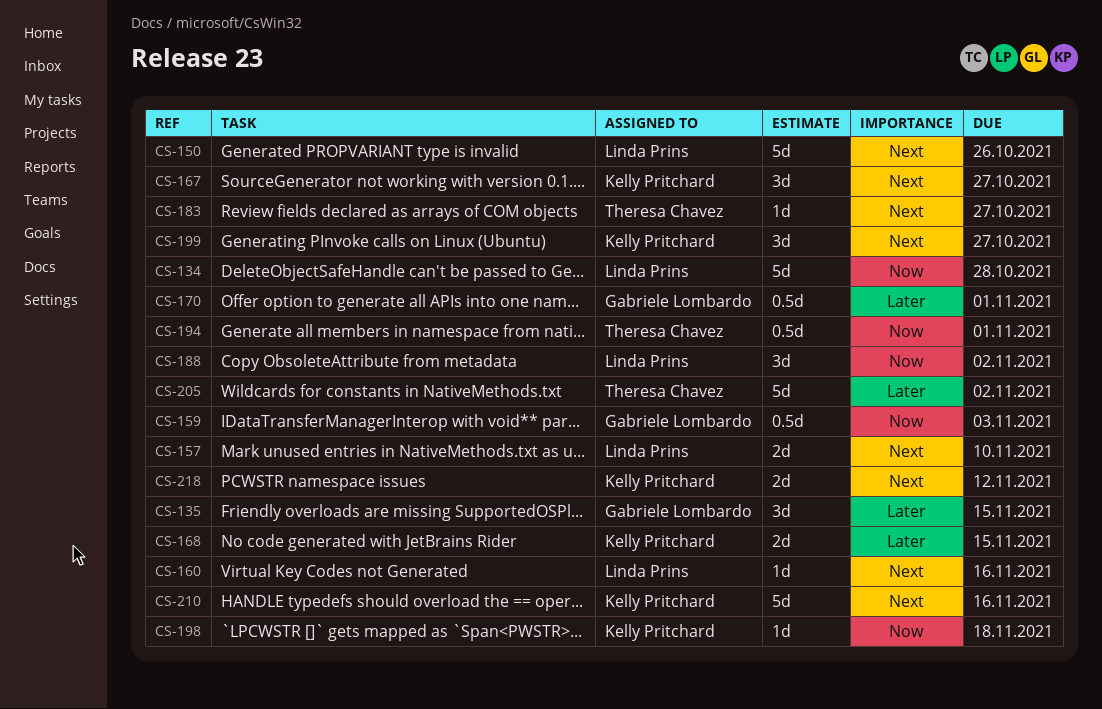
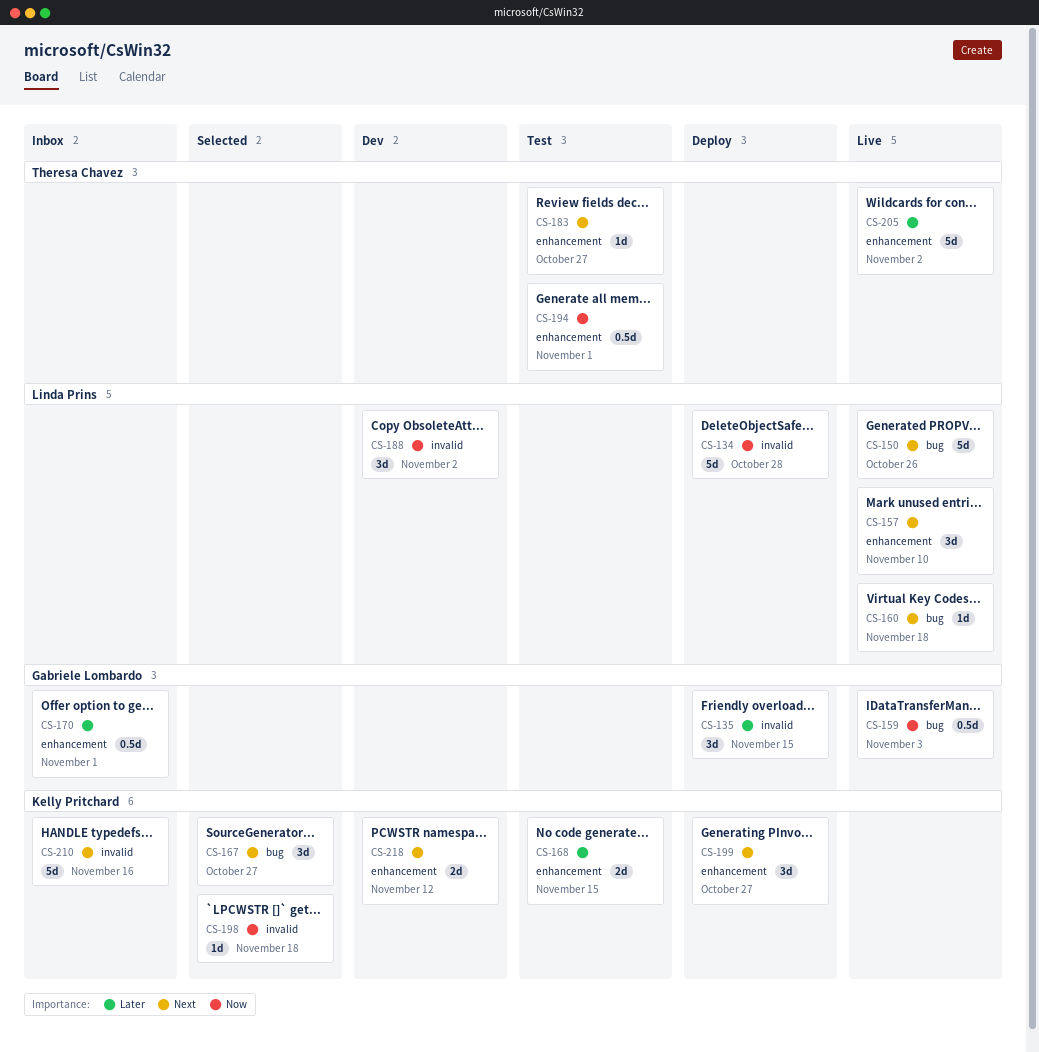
CS-157, estimate: 2d -> 3d
CS-160, due: Nov 16 -> Nov 18

